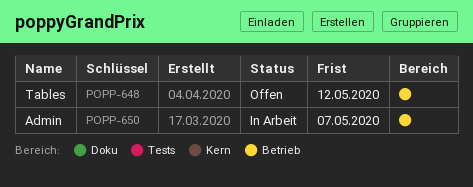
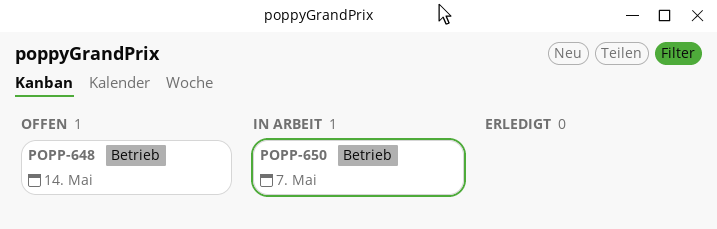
POPP-648, due: May 12 -> May 14

